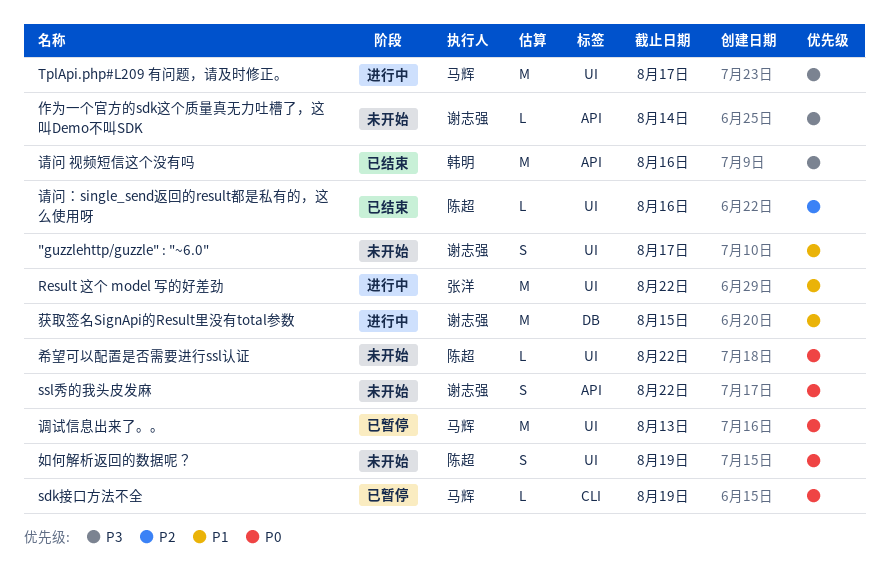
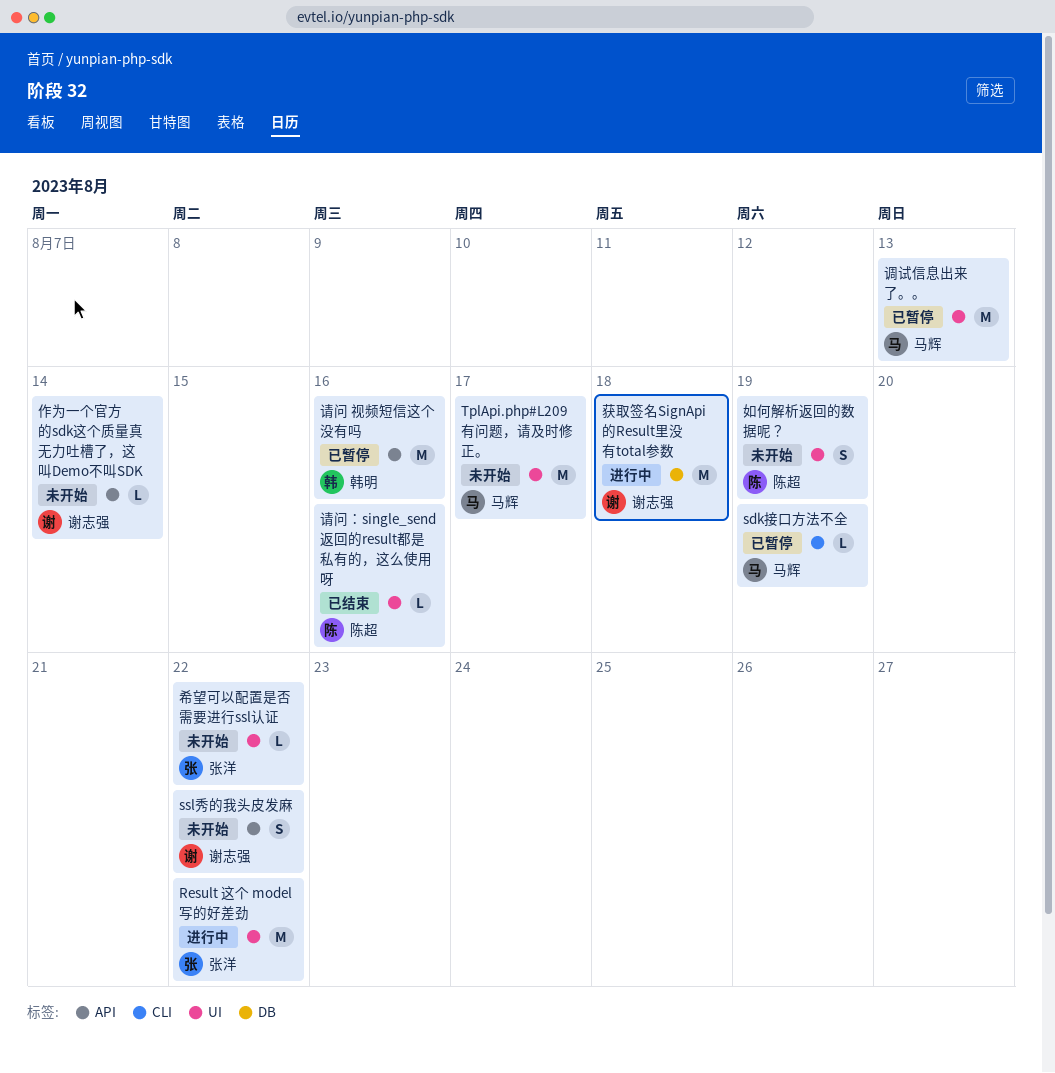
"guzzlehttp/guzzle" : "~6.0": present -> none
TplApi.php#L209 有问题，请及时修正。, status: 进行中 -> 未开始
希望可以配置是否需要进行ssl认证, owner: 陈超 -> 张洋
获取签名SignApi的Result里没有total参数, due: Aug 15 -> Aug 18
请问 视频短信这个没有吗, status: 已结束 -> 已暂停

